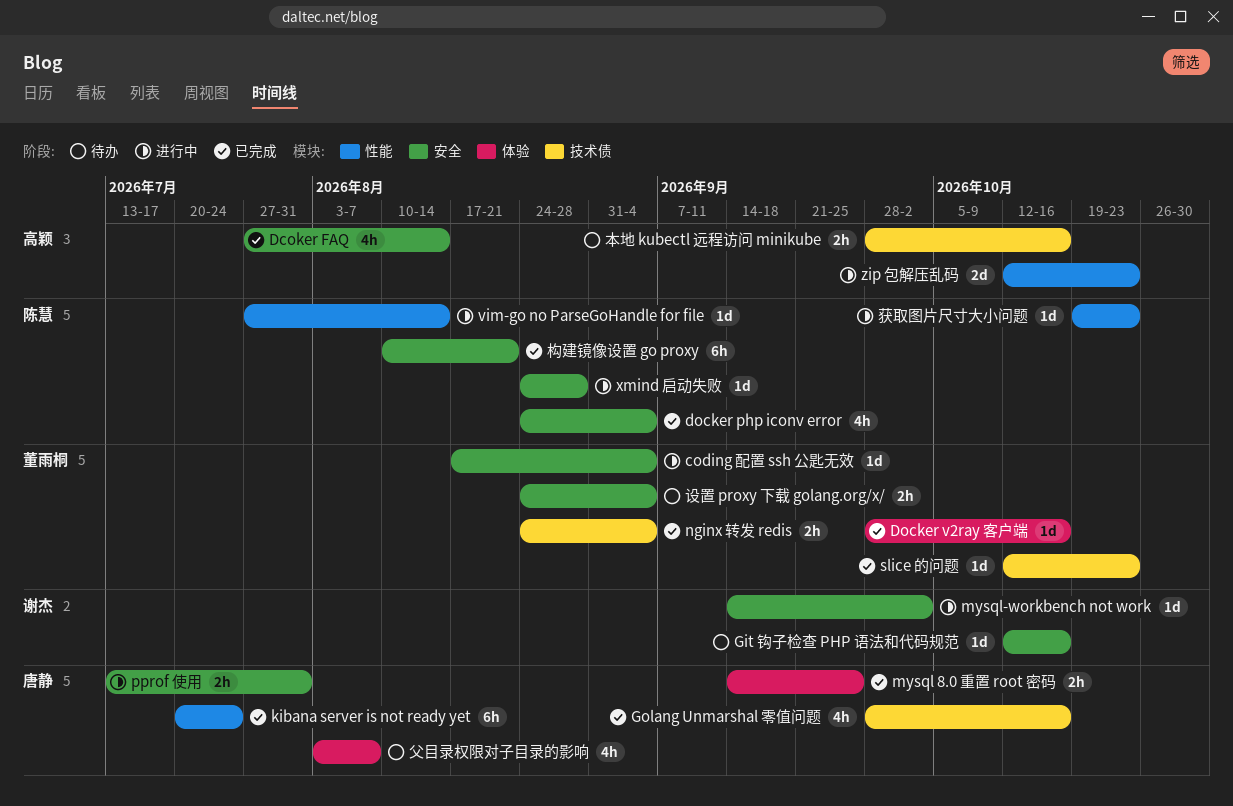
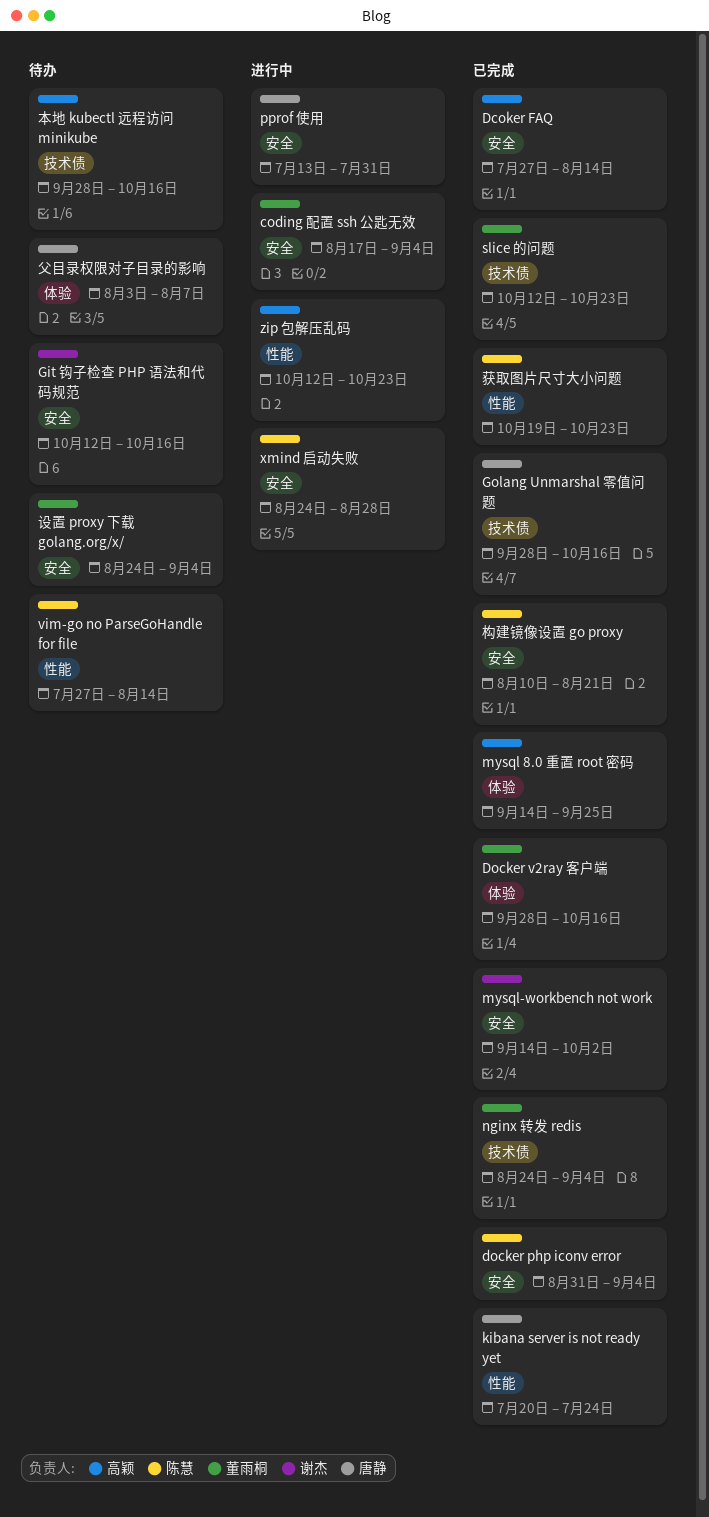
docker php iconv error, start: Aug 24 -> Aug 31
mysql 8.0 重置 root 密码, owner: 唐静 -> 高颖
mysql-workbench not work, status: 进行中 -> 已完成
vim-go no ParseGoHandle for file, status: 进行中 -> 待办
获取图片尺寸大小问题, status: 进行中 -> 已完成

